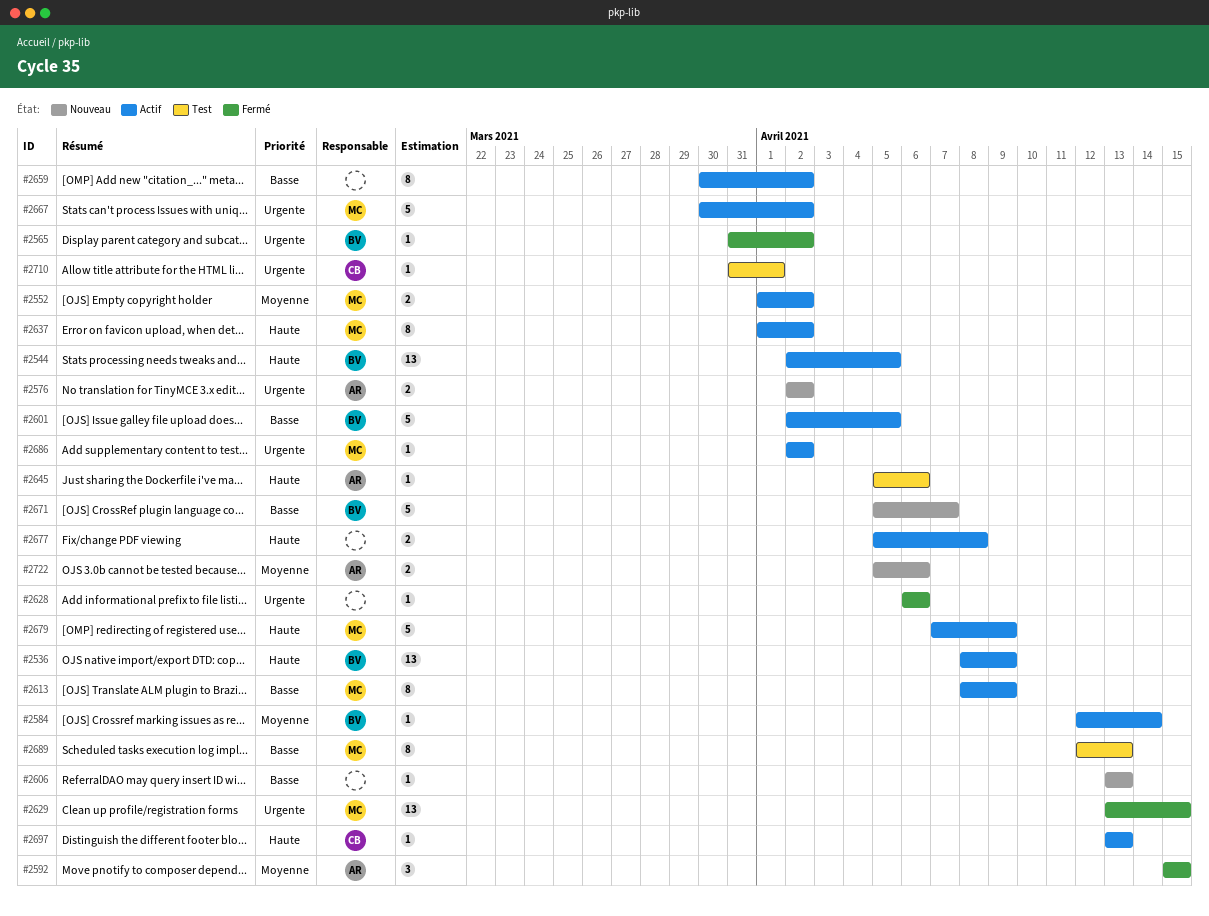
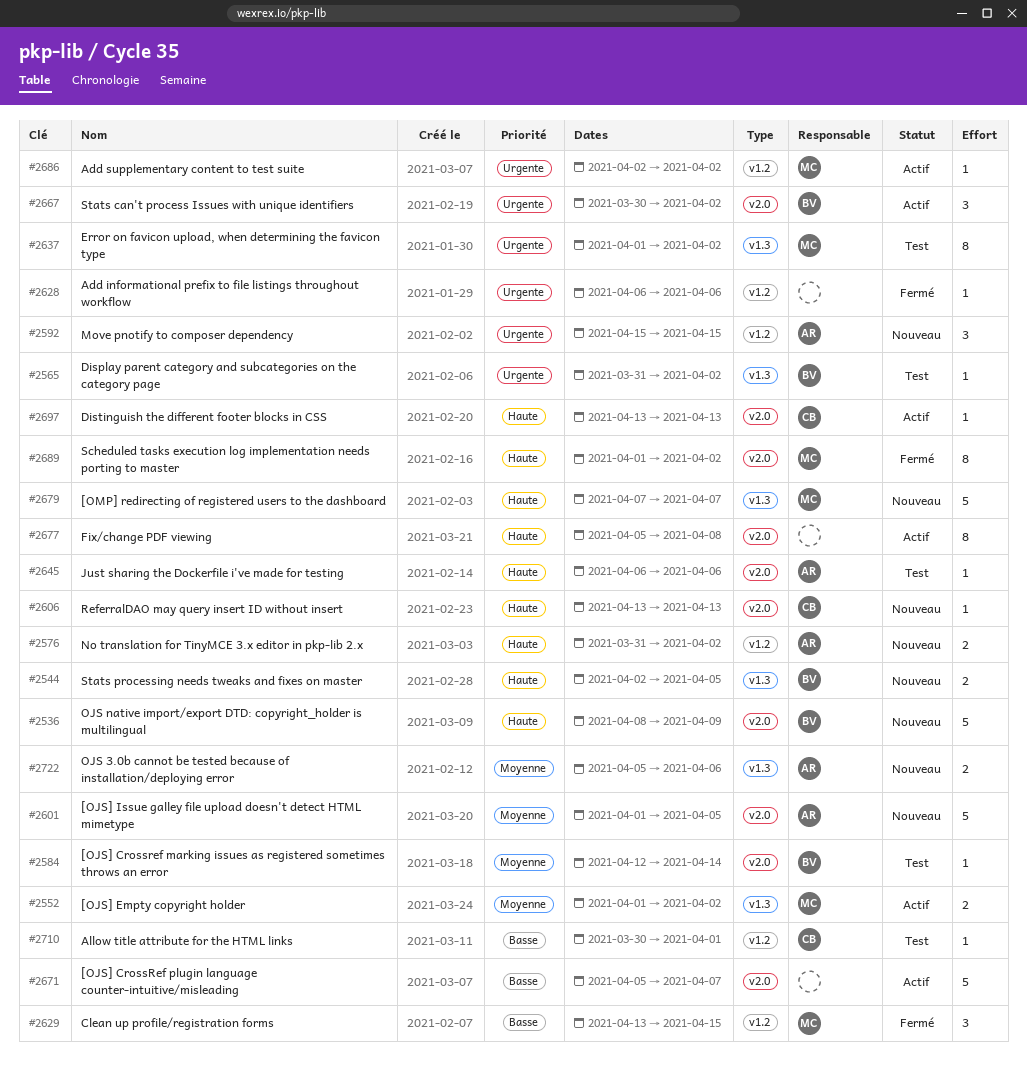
#2536, status: Actif -> Nouveau
#2536, estimate: 13 -> 5
#2544, status: Actif -> Nouveau
#2544, estimate: 13 -> 2
#2565, status: Fermé -> Test
#2576, priority: Urgente -> Haute
#2576, start: Apr 2 -> Mar 31
#2584, status: Actif -> Test
#2592, status: Fermé -> Nouveau
#2592, priority: Moyenne -> Urgente
#2601, status: Actif -> Nouveau
#2601, owner: BV -> AR
#2601, priority: Basse -> Moyenne
#2601, start: Apr 2 -> Apr 1
#2606, owner: none -> CB
#2606, priority: Basse -> Haute
#2613: present -> none
#2629, priority: Urgente -> Basse
#2629, estimate: 13 -> 3
#2637, status: Actif -> Test
#2637, priority: Haute -> Urgente
#2645, start: Apr 5 -> Apr 6
#2659: present -> none
#2667, owner: MC -> BV
#2667, estimate: 5 -> 3
#2671, status: Nouveau -> Actif
#2671, owner: BV -> none
#2677, estimate: 2 -> 8
#2679, status: Actif -> Nouveau
#2679, due: Apr 9 -> Apr 7
#2689, status: Test -> Fermé
#2689, priority: Basse -> Haute
#2689, start: Apr 12 -> Apr 1
#2689, due: Apr 13 -> Apr 2
#2710, priority: Urgente -> Basse
#2710, start: Mar 31 -> Mar 30

